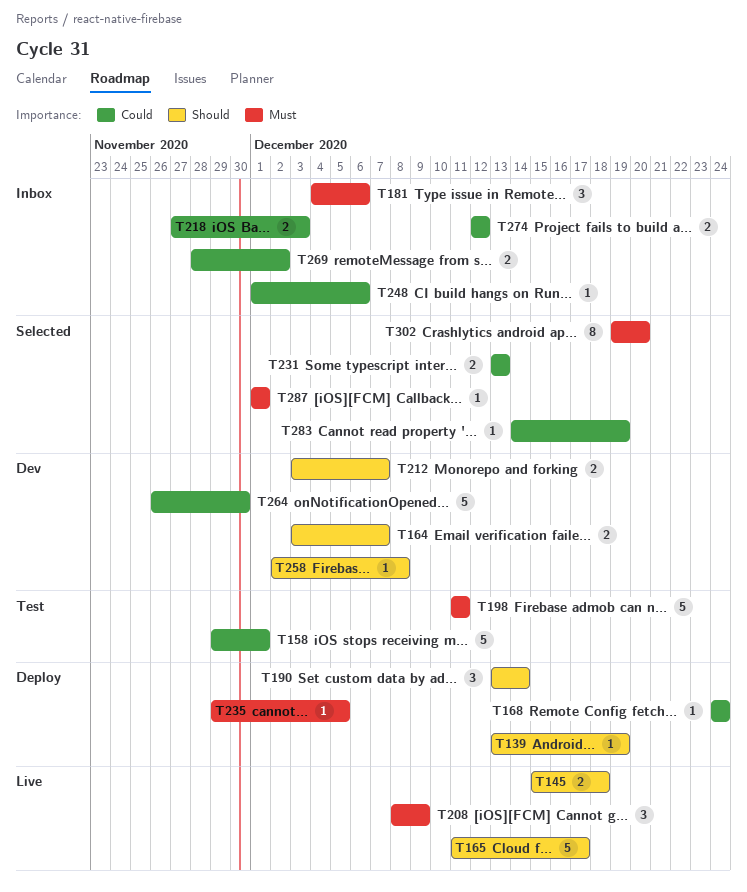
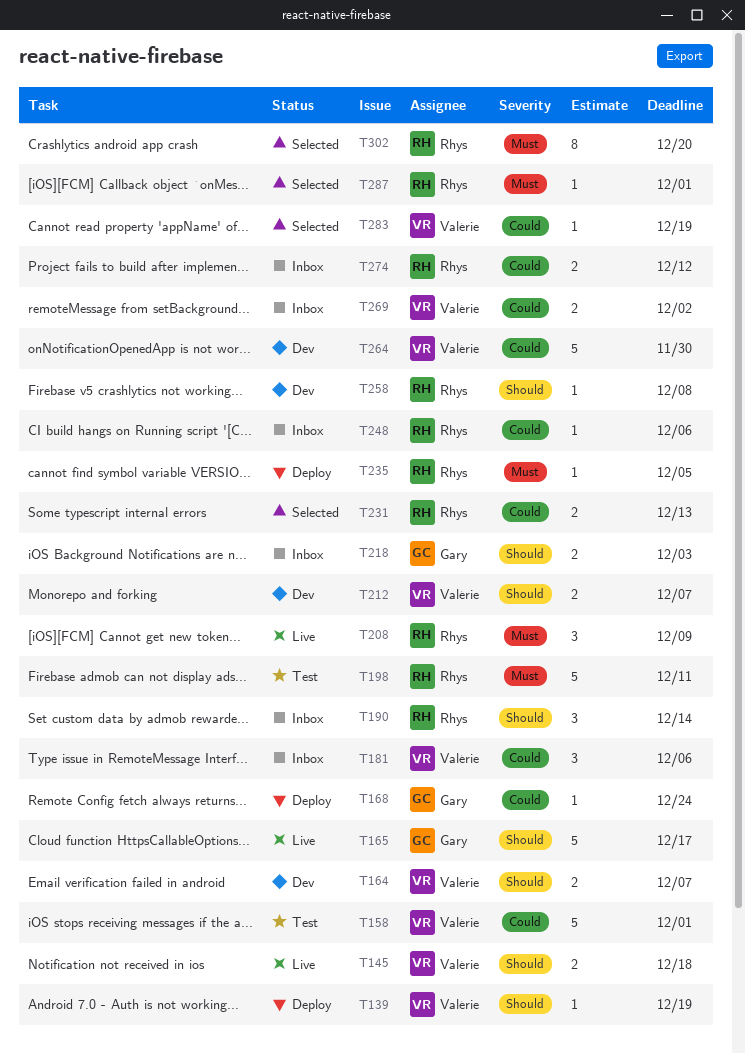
T181, priority: Must -> Could
T190, status: Deploy -> Inbox
T218, priority: Could -> Should

